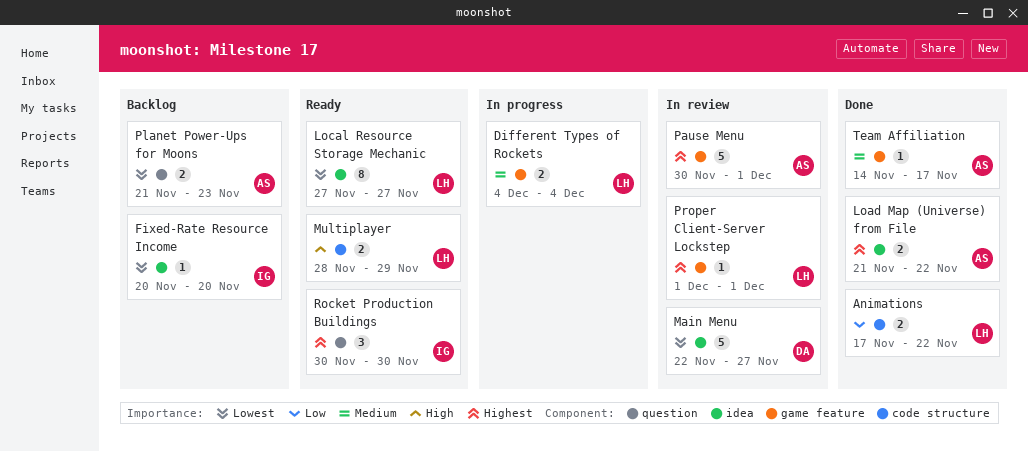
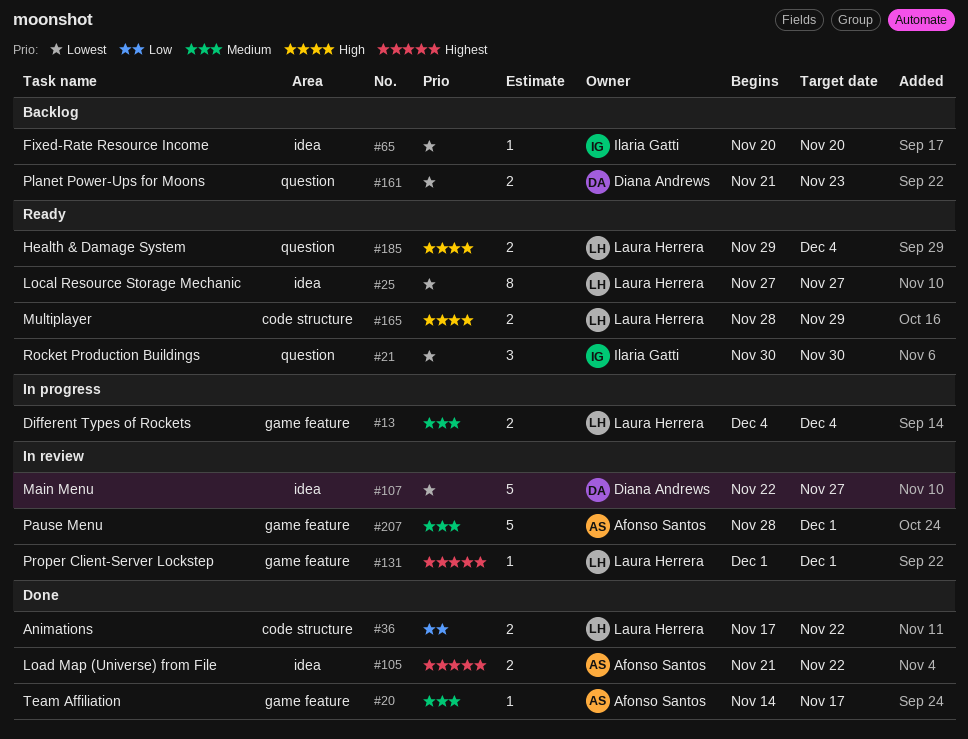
Health & Damage System: none -> present
Pause Menu, priority: Highest -> Medium
Pause Menu, start: Nov 30 -> Nov 28
Planet Power-Ups for Moons, owner: Afonso Santos -> Diana Andrews
Rocket Production Buildings, priority: Highest -> Lowest

